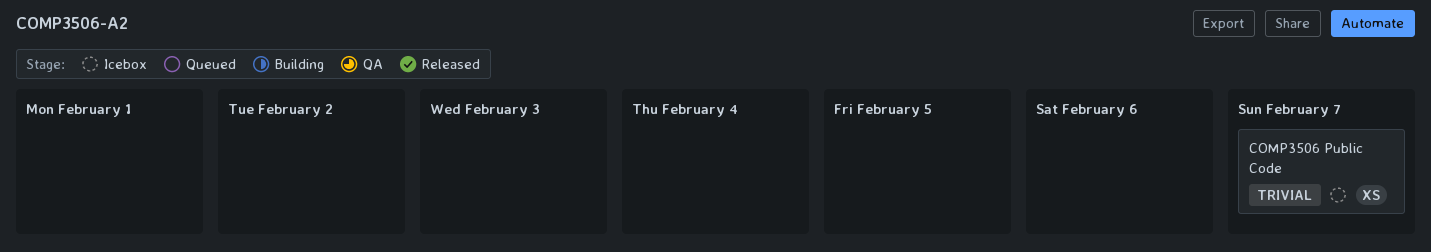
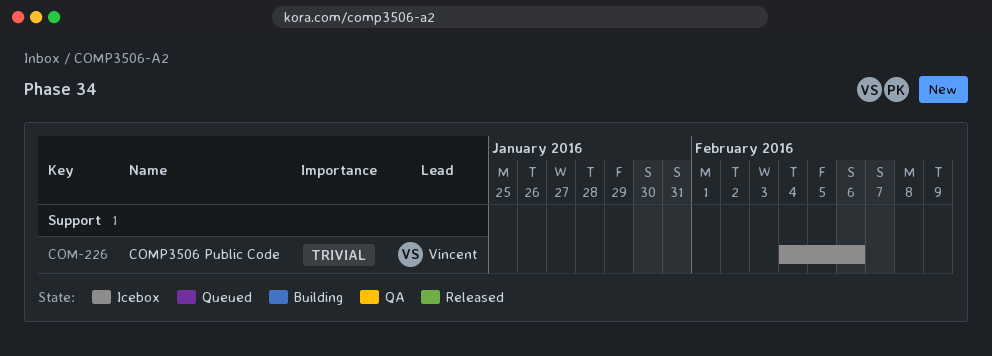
COMP3506 Public Code, due: Feb 7 -> Feb 6

